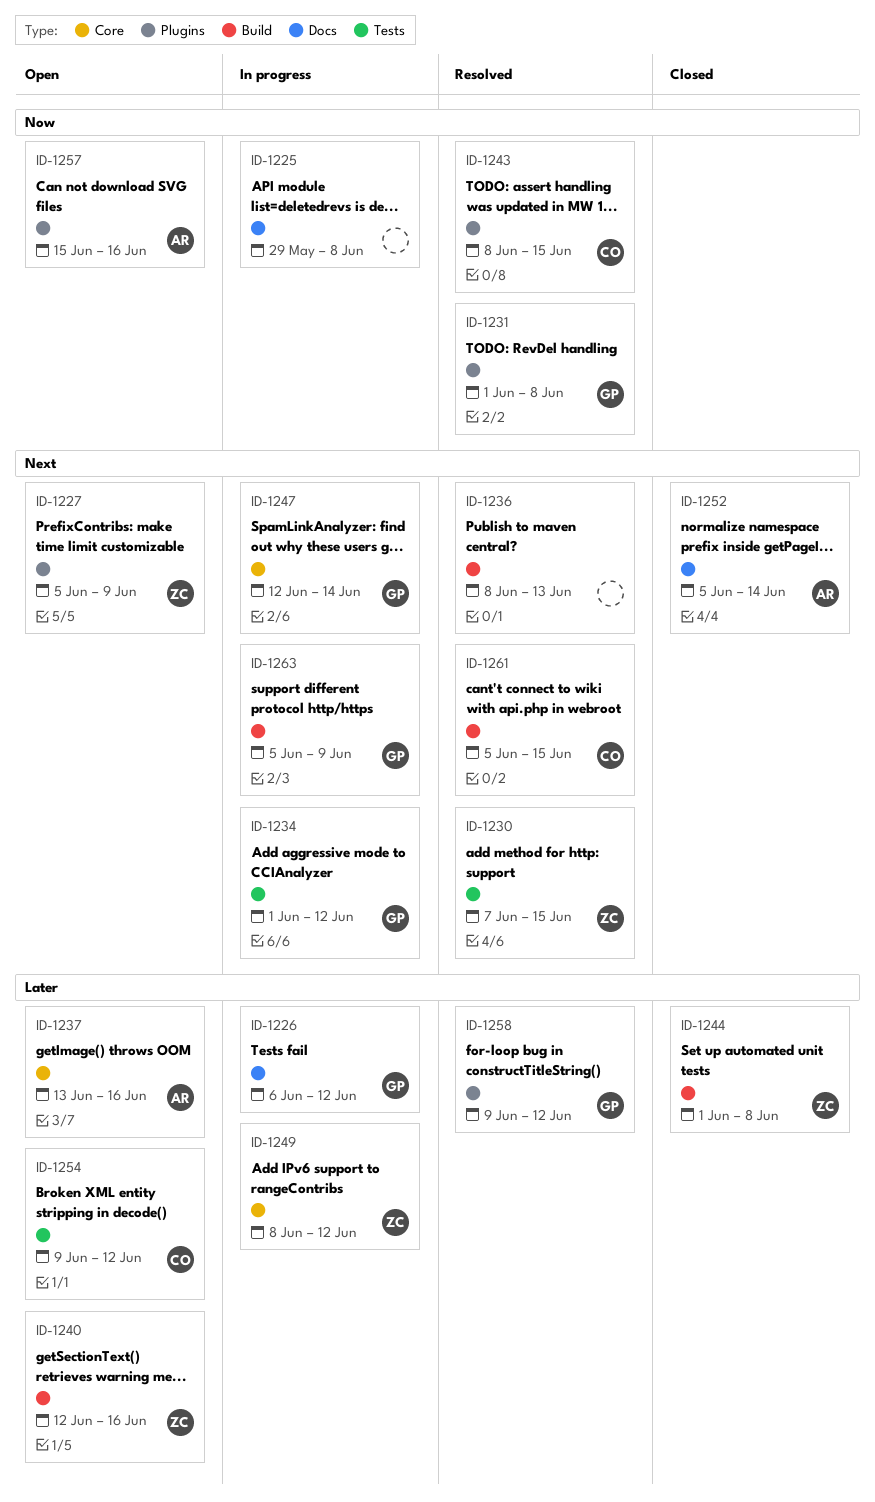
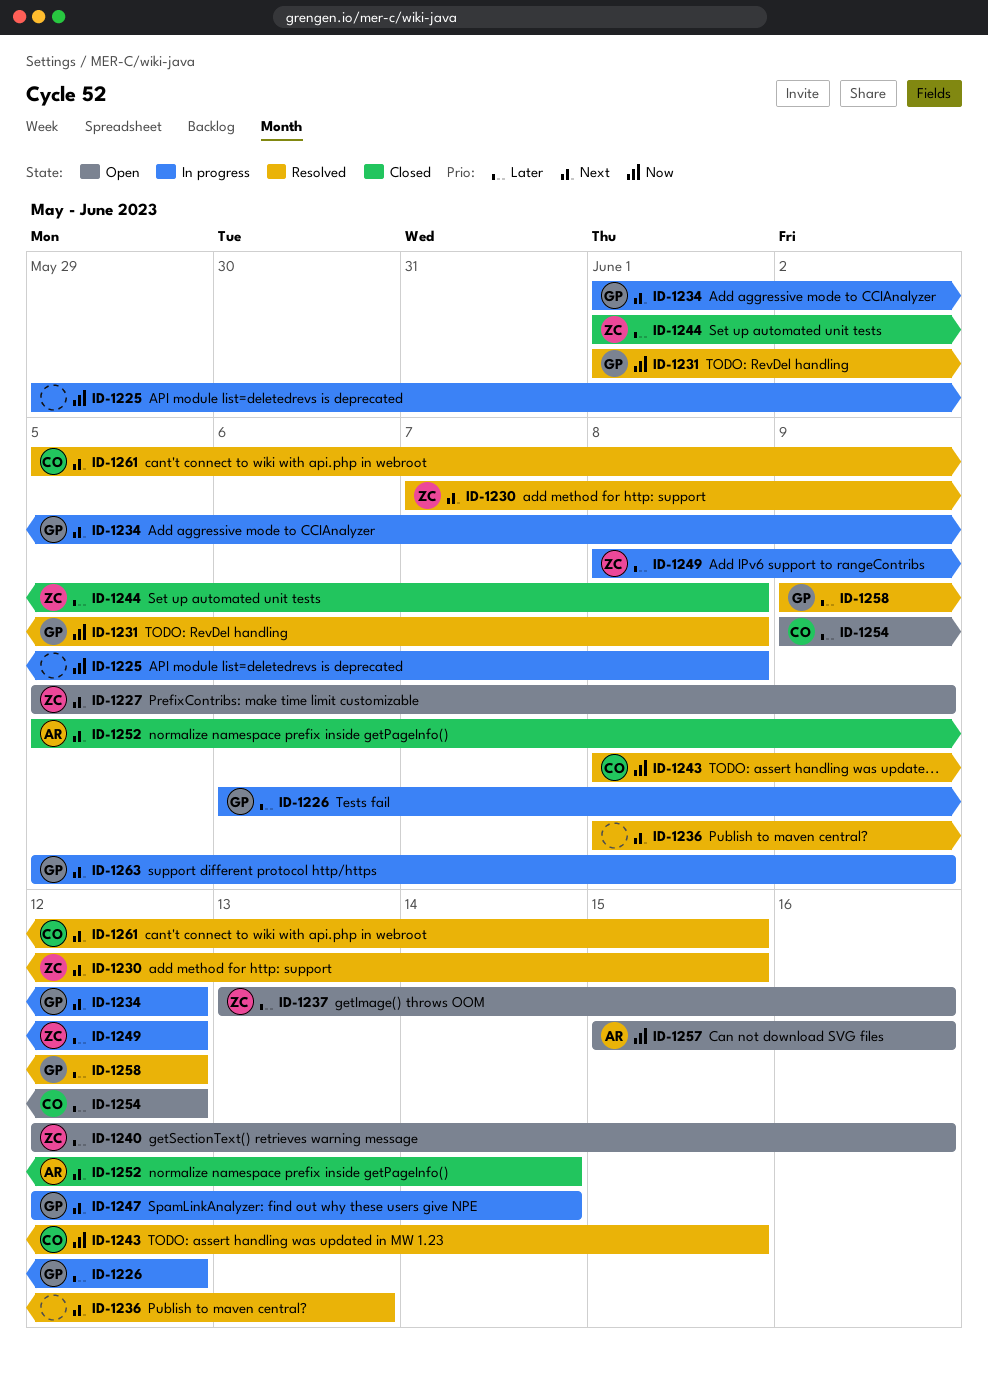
ID-1237, owner: AR -> ZC

